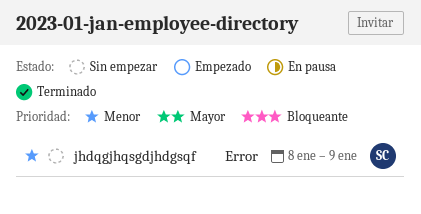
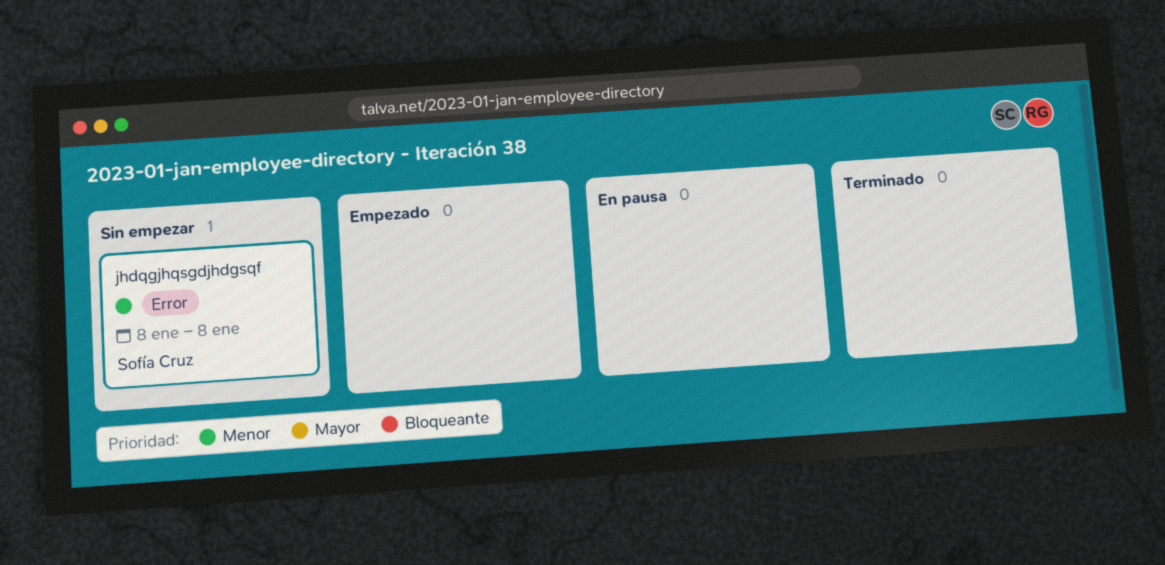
jhdqgjhqsgdjhdgsqf, due: Jan 9 -> Jan 8

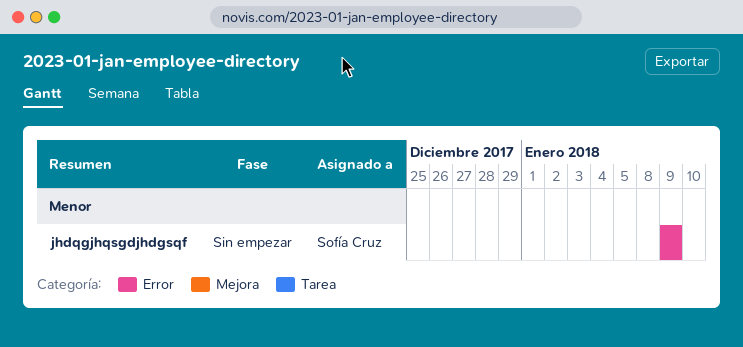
jhdqgjhqsgdjhdgsqf, start: Jan 8 -> Jan 9
jhdqgjhqsgdjhdgsqf, due: Jan 8 -> Jan 9

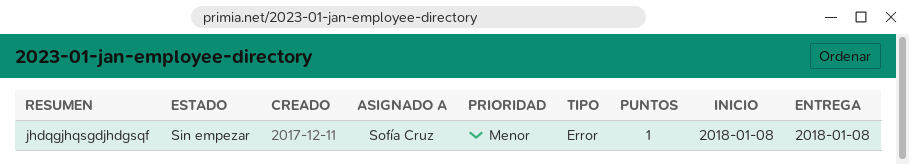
jhdqgjhqsgdjhdgsqf, start: Jan 9 -> Jan 8
jhdqgjhqsgdjhdgsqf, due: Jan 9 -> Jan 8

